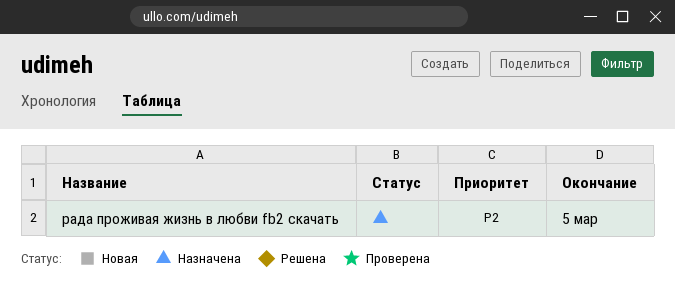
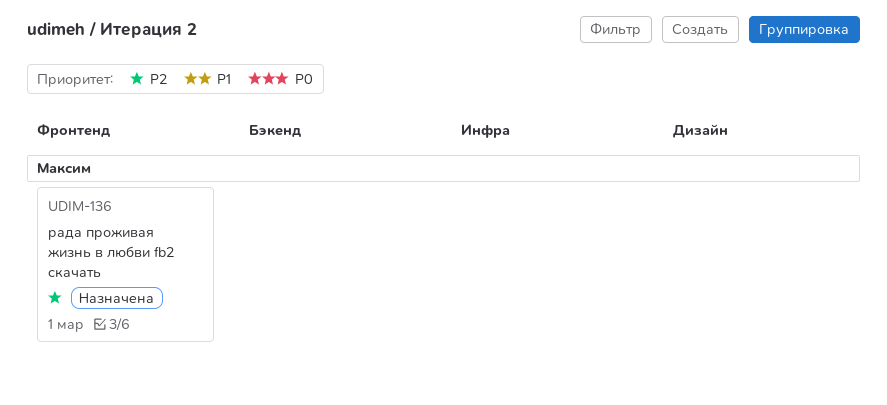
рада проживая жизнь в любви fb2 скачать, due: Mar 5 -> Mar 1

